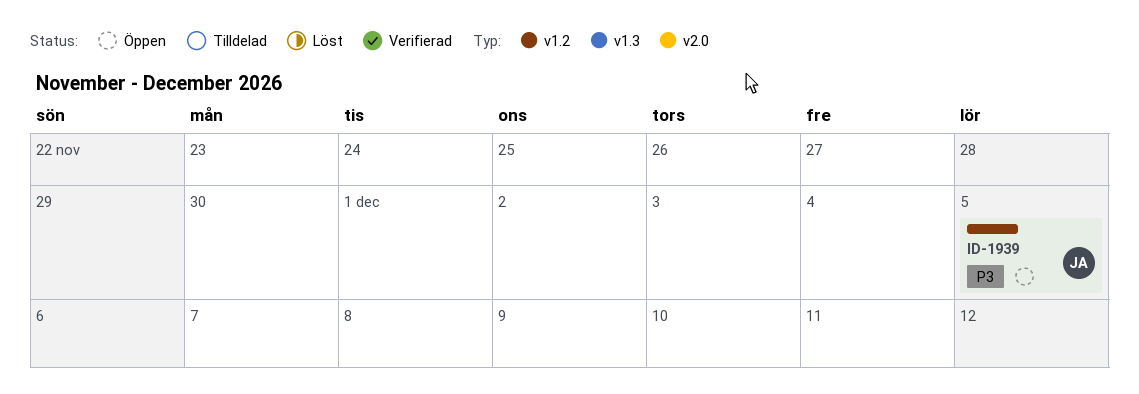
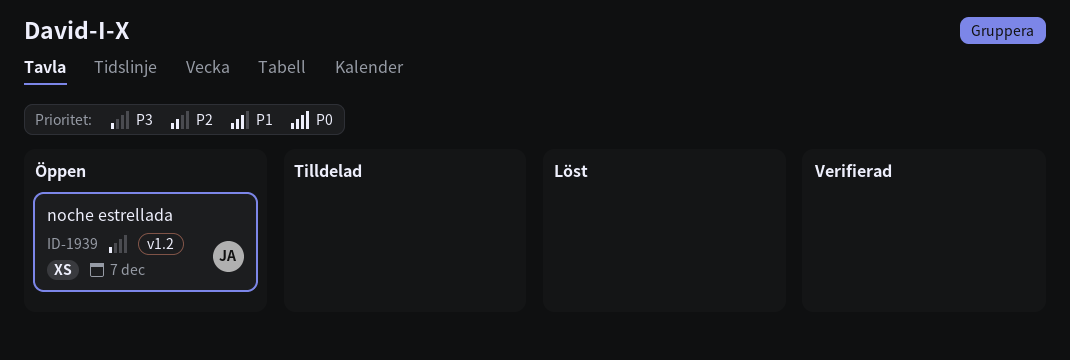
ID-1939, due: Dec 5 -> Dec 7

